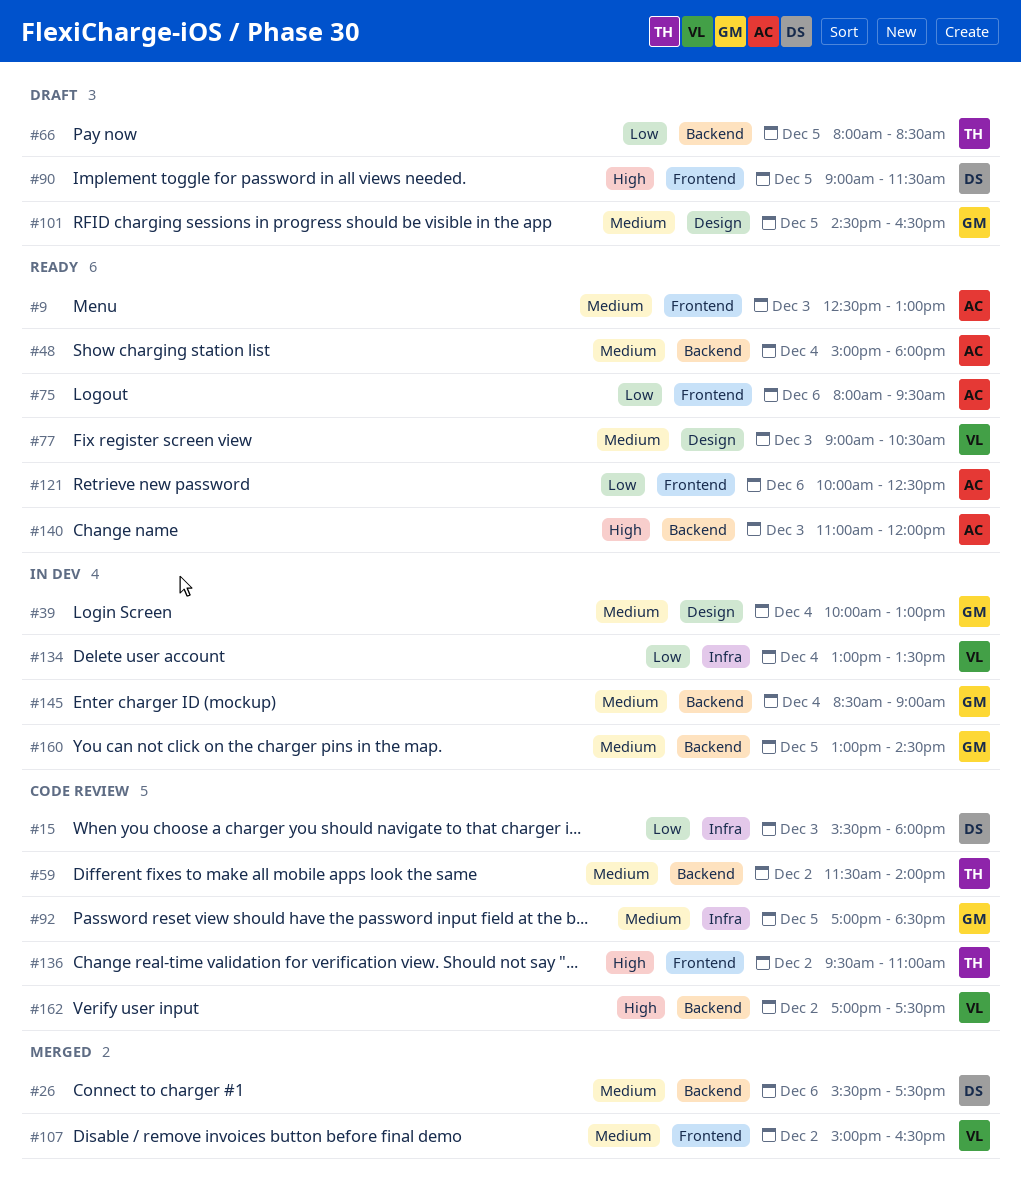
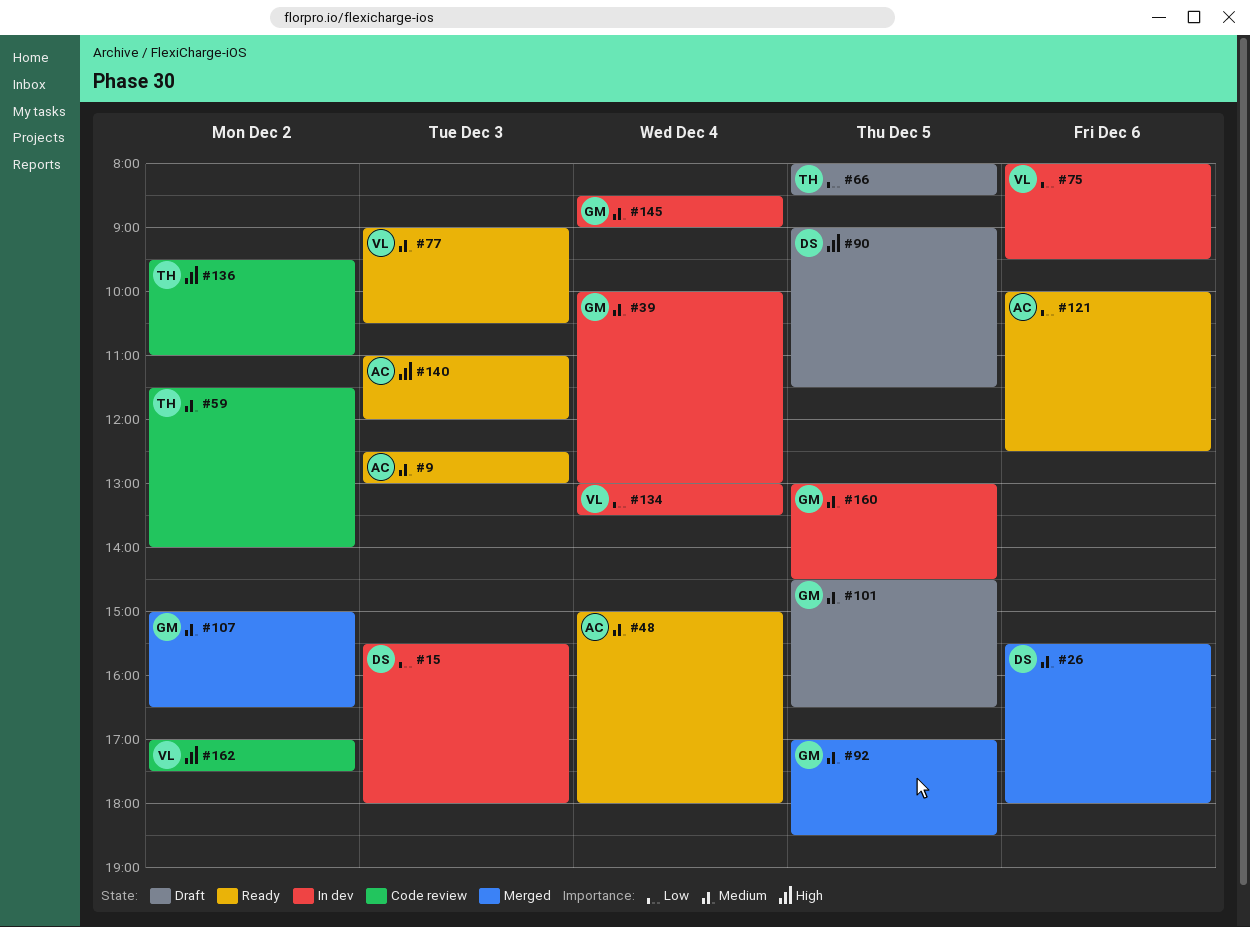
#15, status: Code review -> In dev
#26, ends: 17:30 -> 18:00
#75, status: Ready -> In dev
#75, owner: AC -> VL
#92, status: Code review -> Merged
#107, owner: VL -> GM

